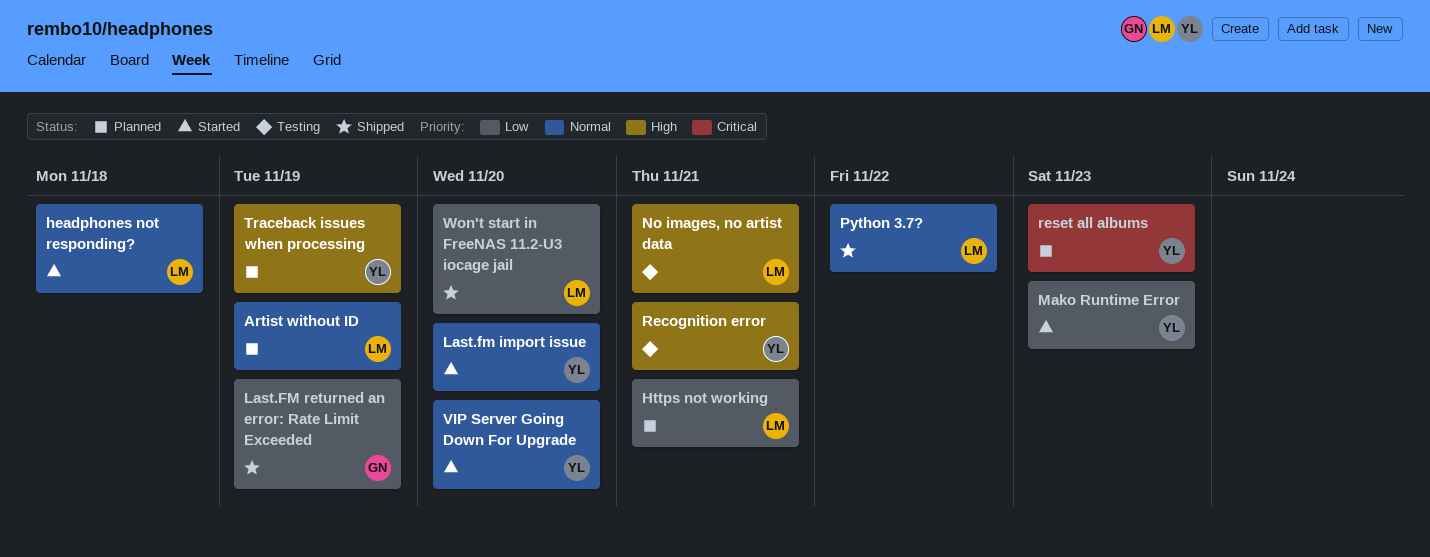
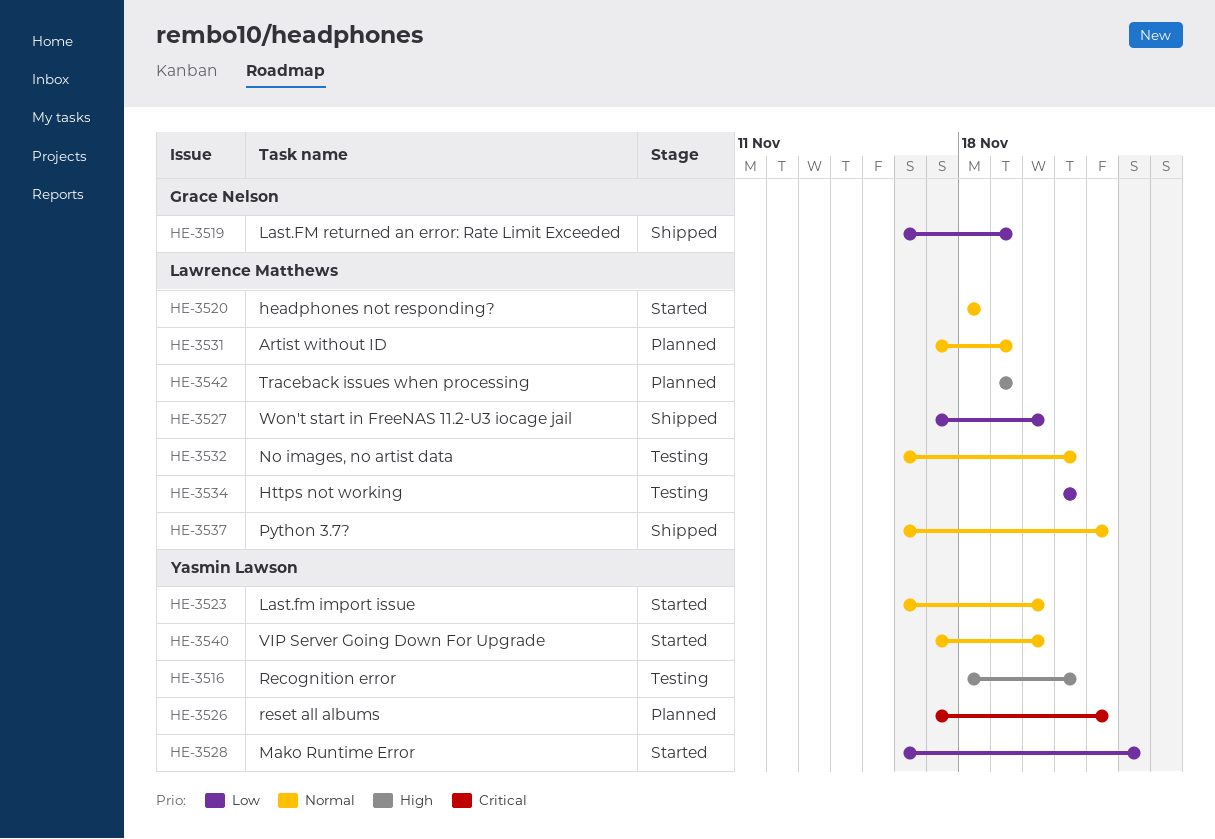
Https not working, status: Planned -> Testing
No images, no artist data, priority: High -> Normal
reset all albums, due: Nov 23 -> Nov 22
Traceback issues when processing, owner: Yasmin Lawson -> Lawrence Matthews

